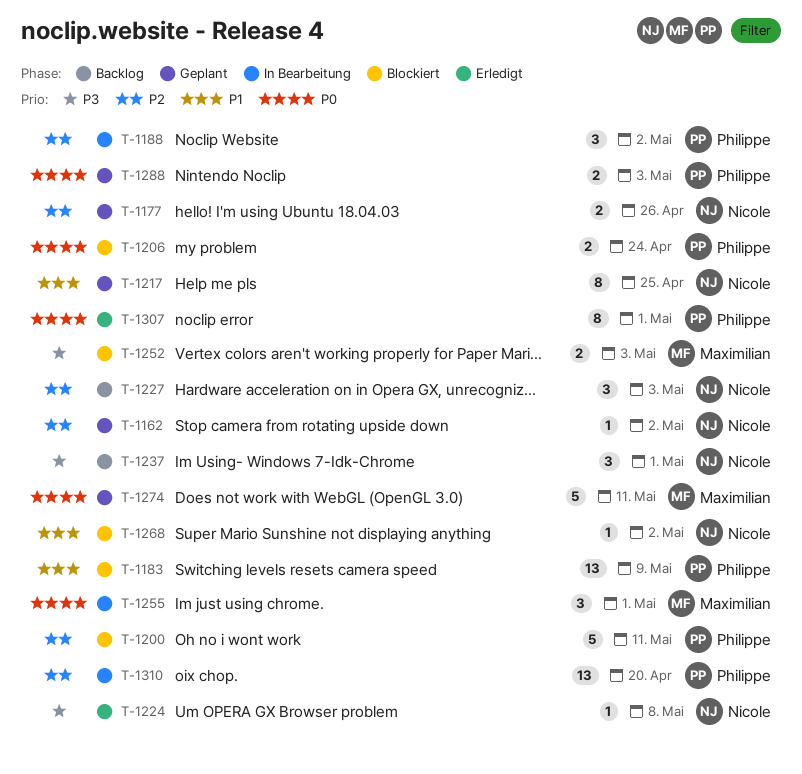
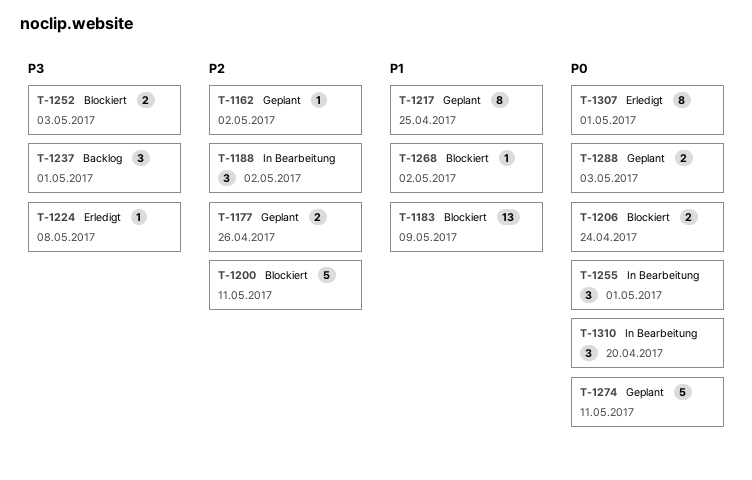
T-1227: present -> none
T-1310, priority: P2 -> P0
T-1310, estimate: 13 -> 3

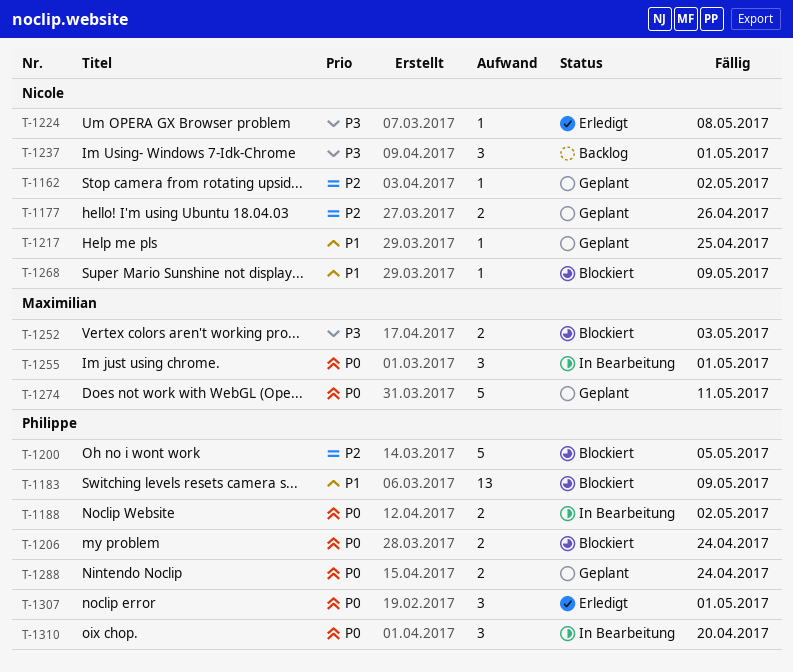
T-1188, priority: P2 -> P0
T-1188, estimate: 3 -> 2
T-1200, due: May 11 -> May 5
T-1217, estimate: 8 -> 1
T-1268, due: May 2 -> May 9
T-1288, due: May 3 -> Apr 24
T-1307, estimate: 8 -> 3

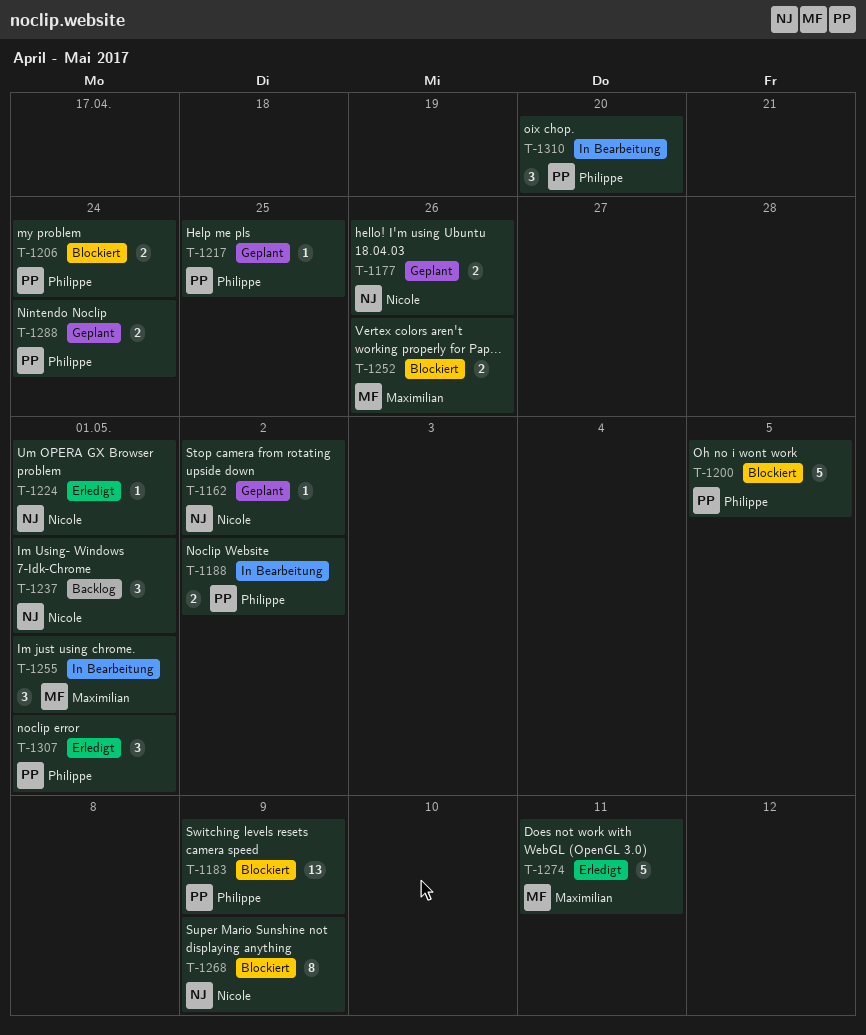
T-1217, owner: Nicole -> Philippe
T-1224, due: May 8 -> May 1
T-1252, due: May 3 -> Apr 26
T-1268, estimate: 1 -> 8
T-1274, status: Geplant -> Erledigt

